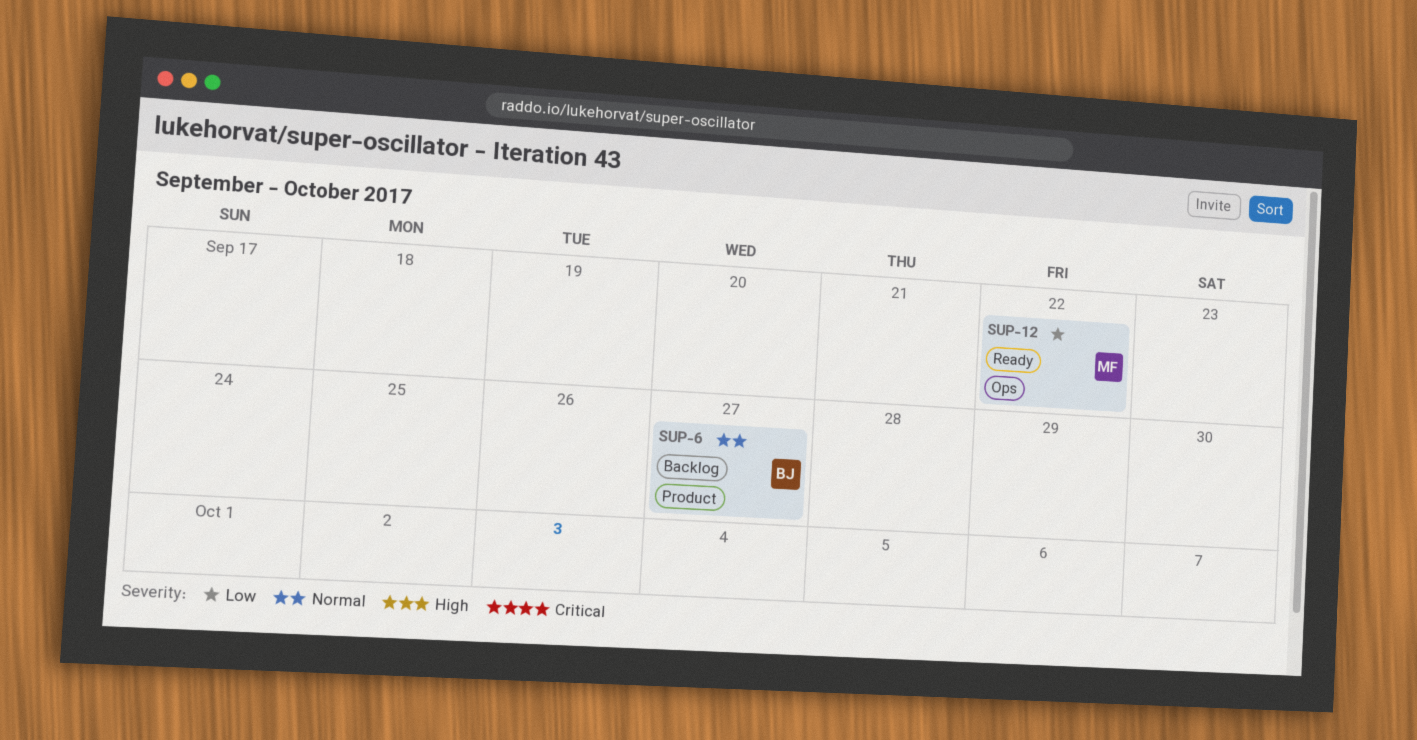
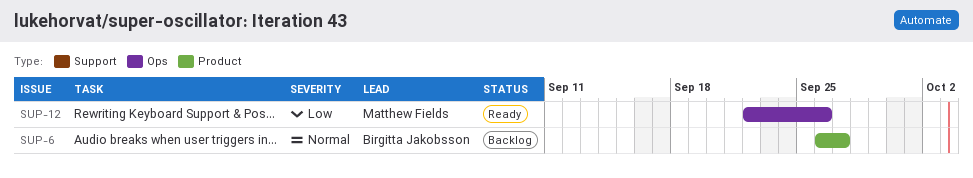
SUP-12, due: Sep 22 -> Sep 26

